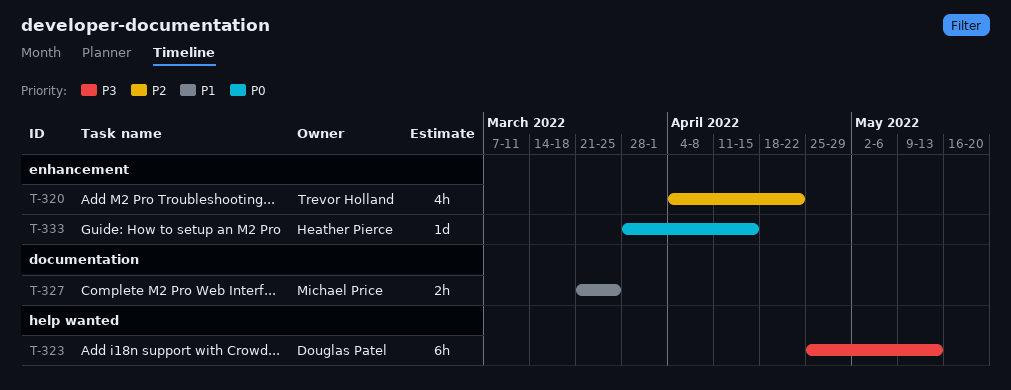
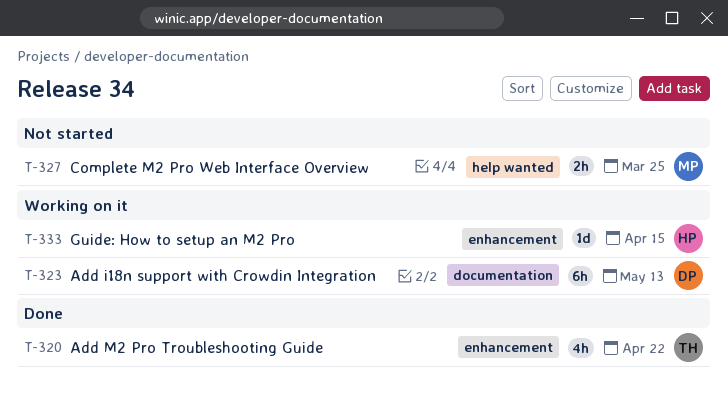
T-323, label: help wanted -> documentation
T-327, label: documentation -> help wanted

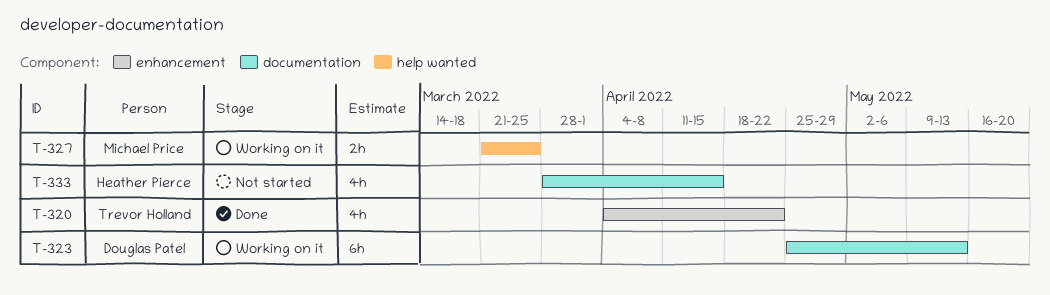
T-327, status: Not started -> Working on it
T-333, status: Working on it -> Not started
T-333, label: enhancement -> documentation
T-333, estimate: 1d -> 4h

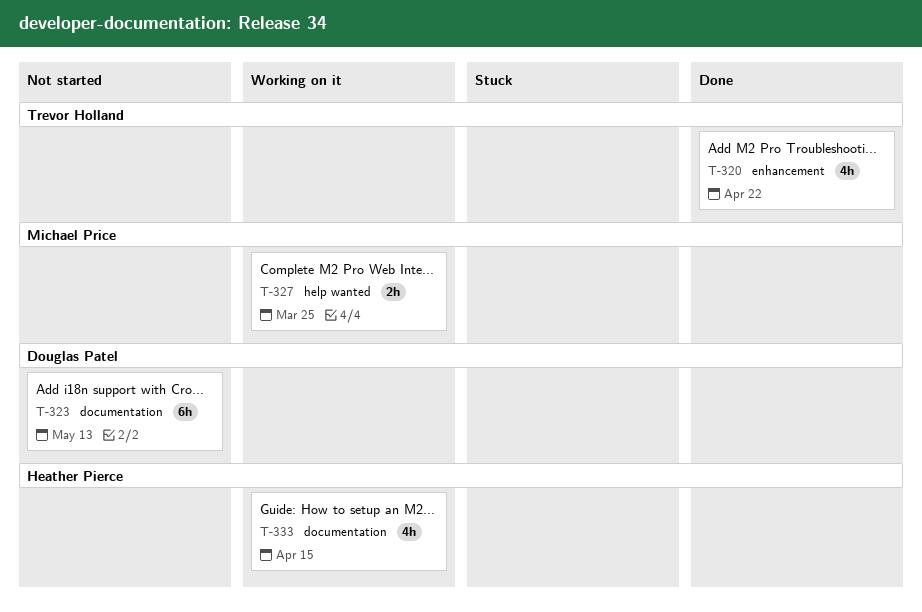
T-323, status: Working on it -> Not started
T-333, status: Not started -> Working on it

